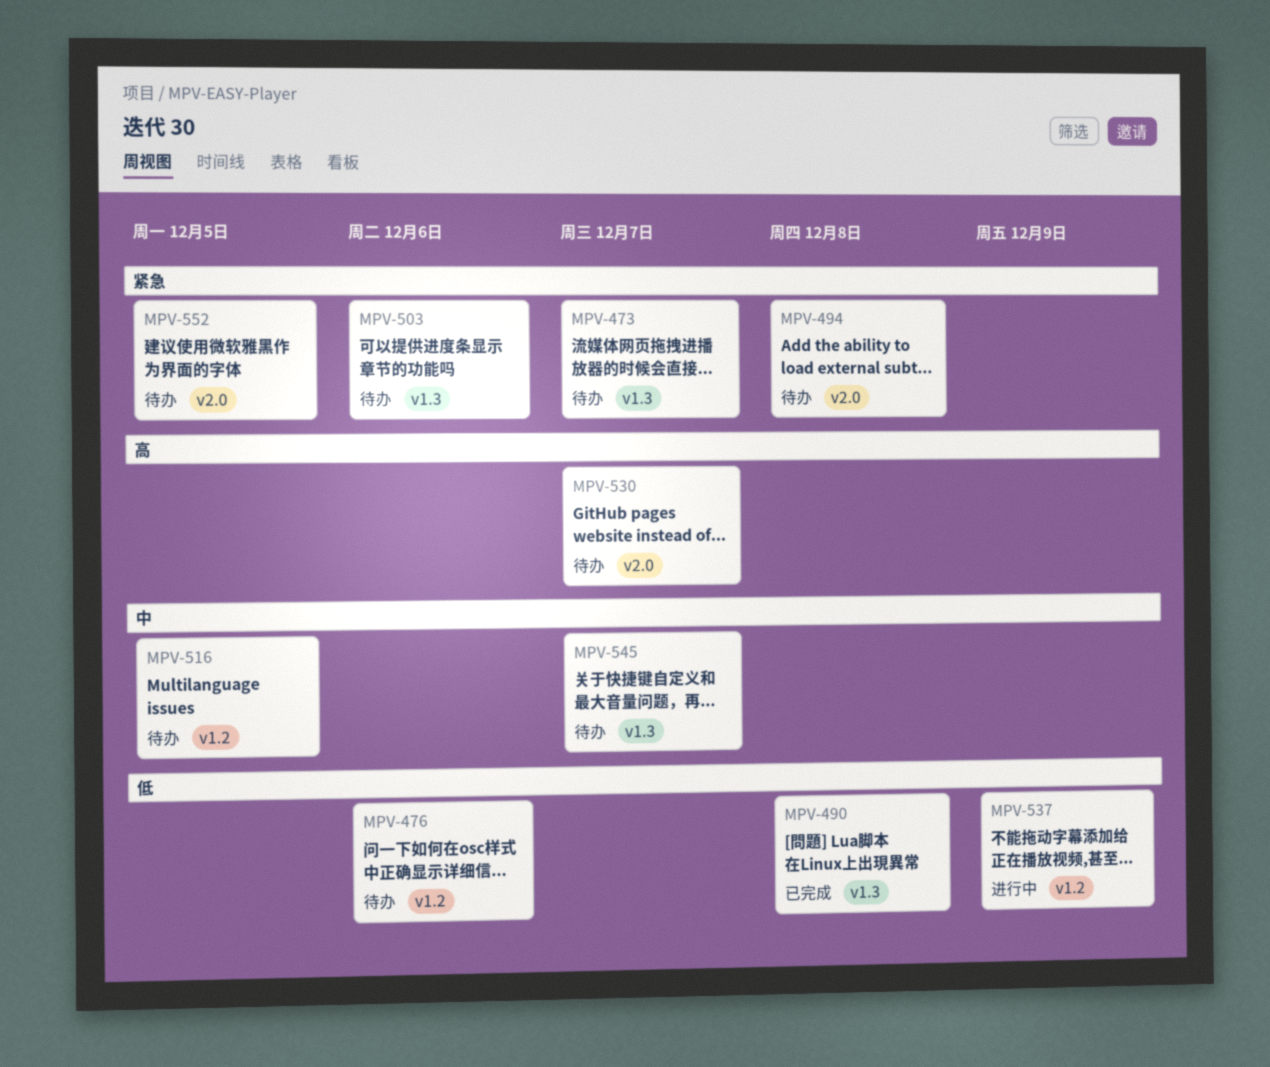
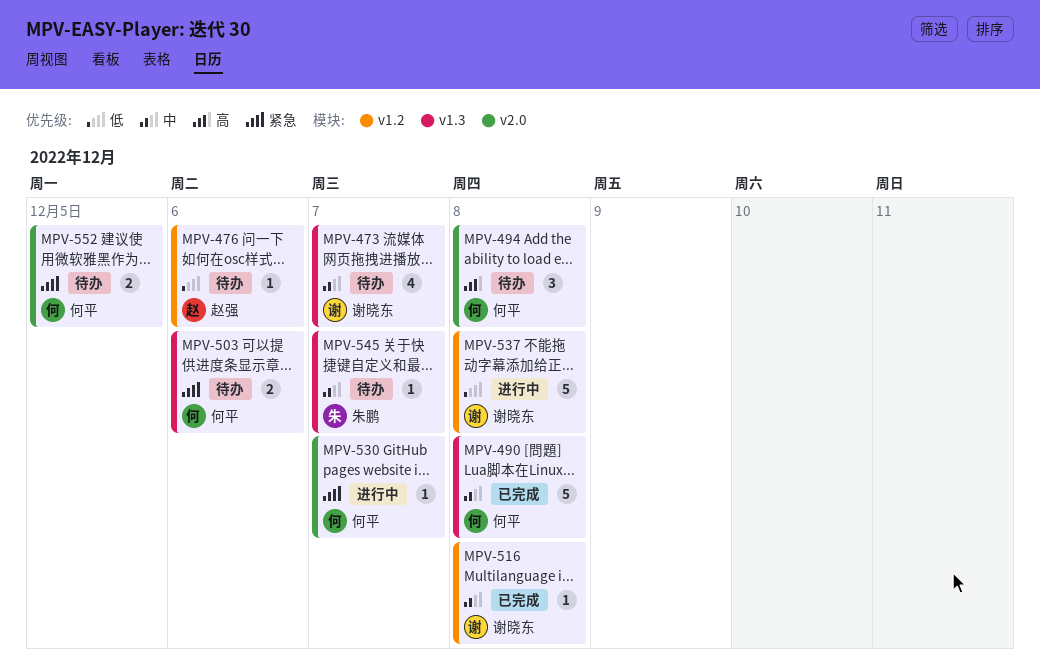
MPV-473, priority: 紧急 -> 中
MPV-490, priority: 低 -> 中
MPV-494, priority: 紧急 -> 高
MPV-516, status: 待办 -> 已完成
MPV-516, due: Dec 5 -> Dec 8
MPV-530, status: 待办 -> 进行中
MPV-530, priority: 高 -> 紧急
MPV-537, due: Dec 9 -> Dec 8

